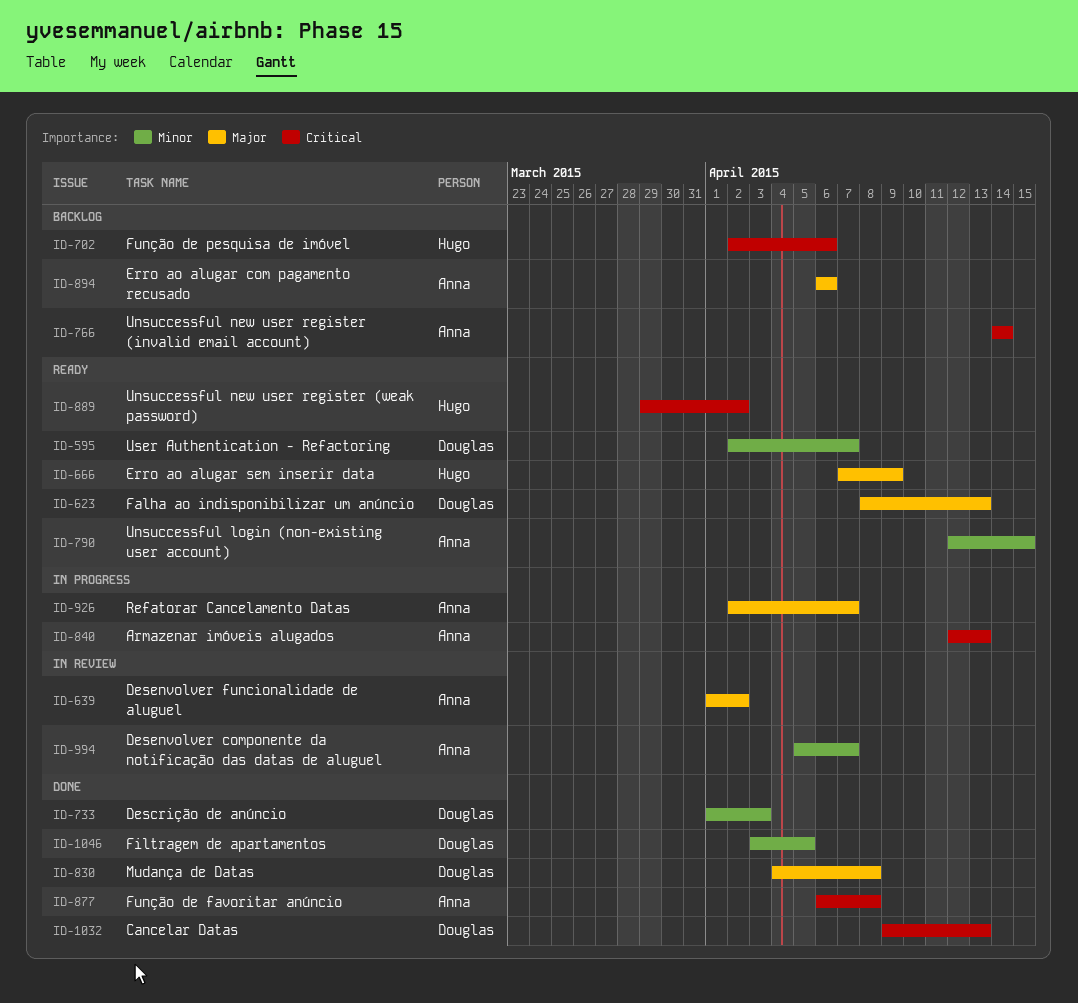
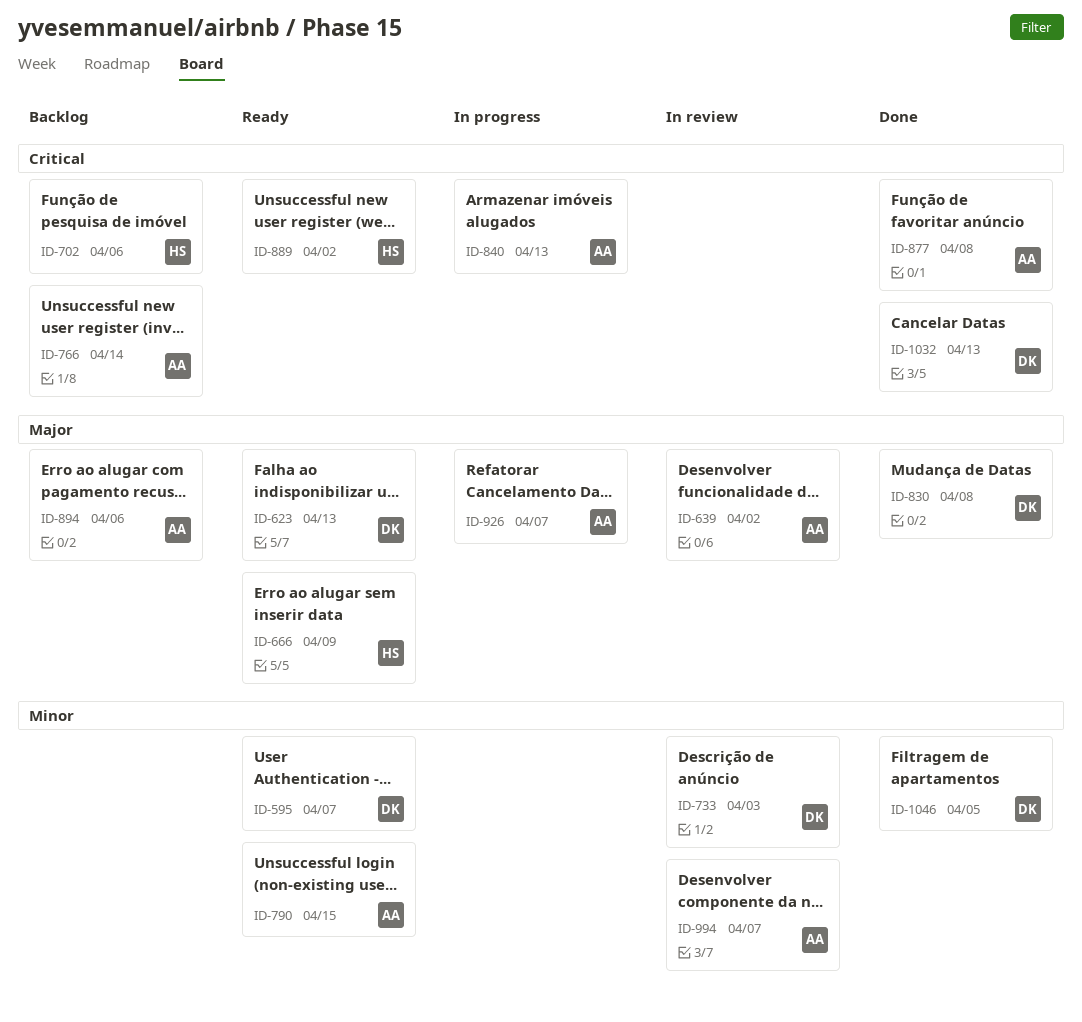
ID-733, status: Done -> In review

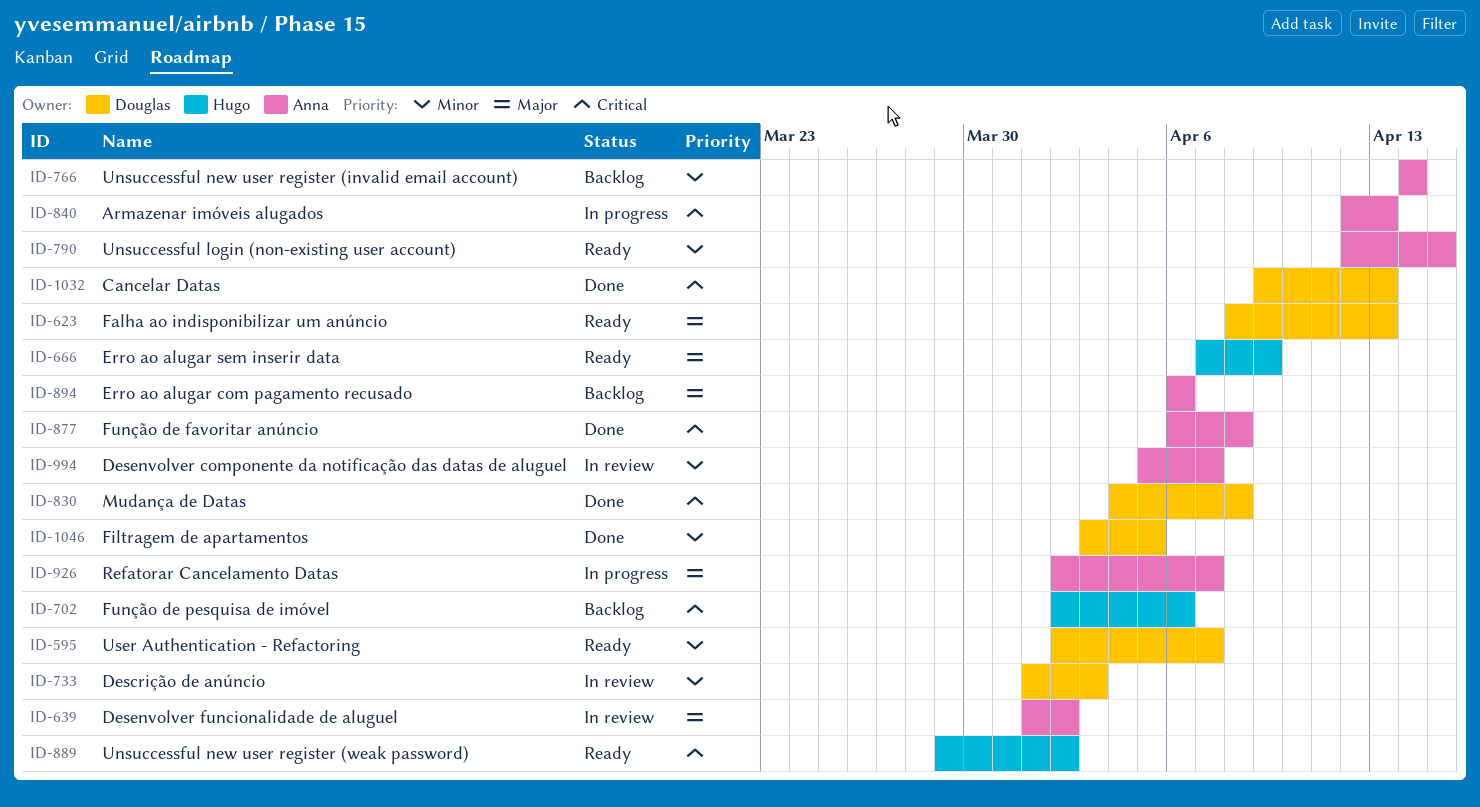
ID-766, priority: Critical -> Minor
ID-830, priority: Major -> Critical

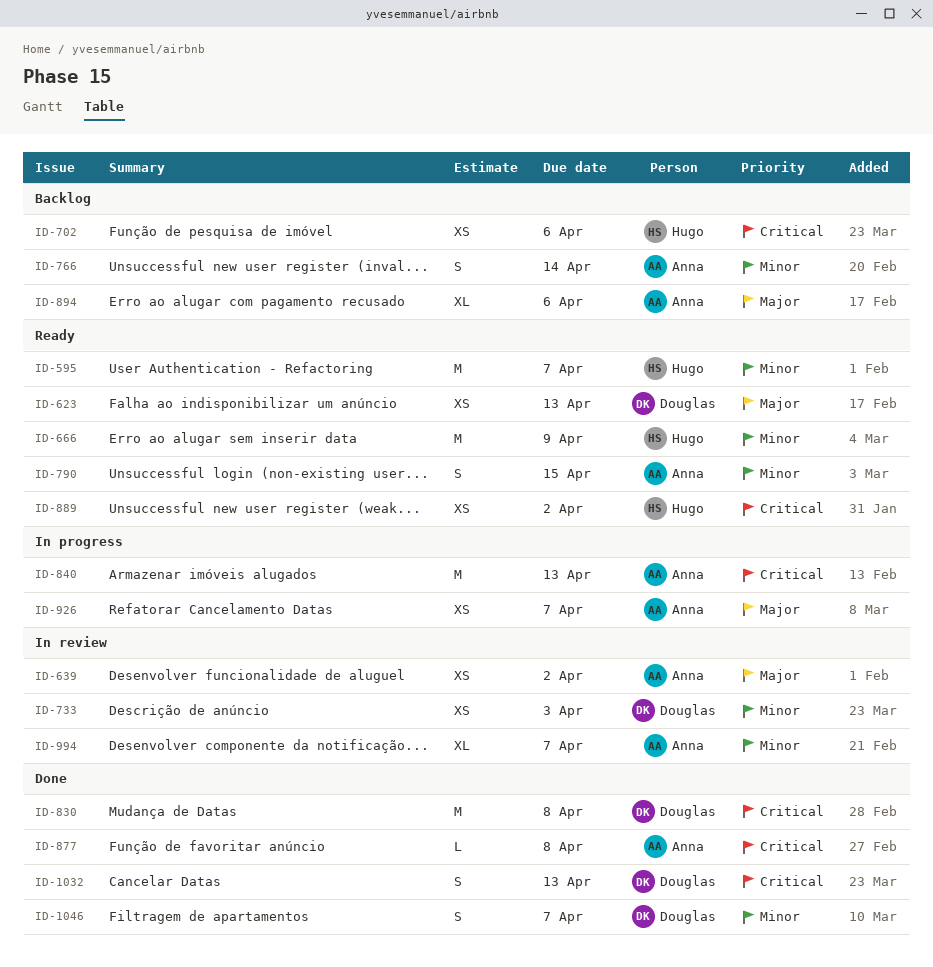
ID-595, owner: Douglas -> Hugo
ID-666, priority: Major -> Minor
ID-1046, due: Apr 5 -> Apr 7

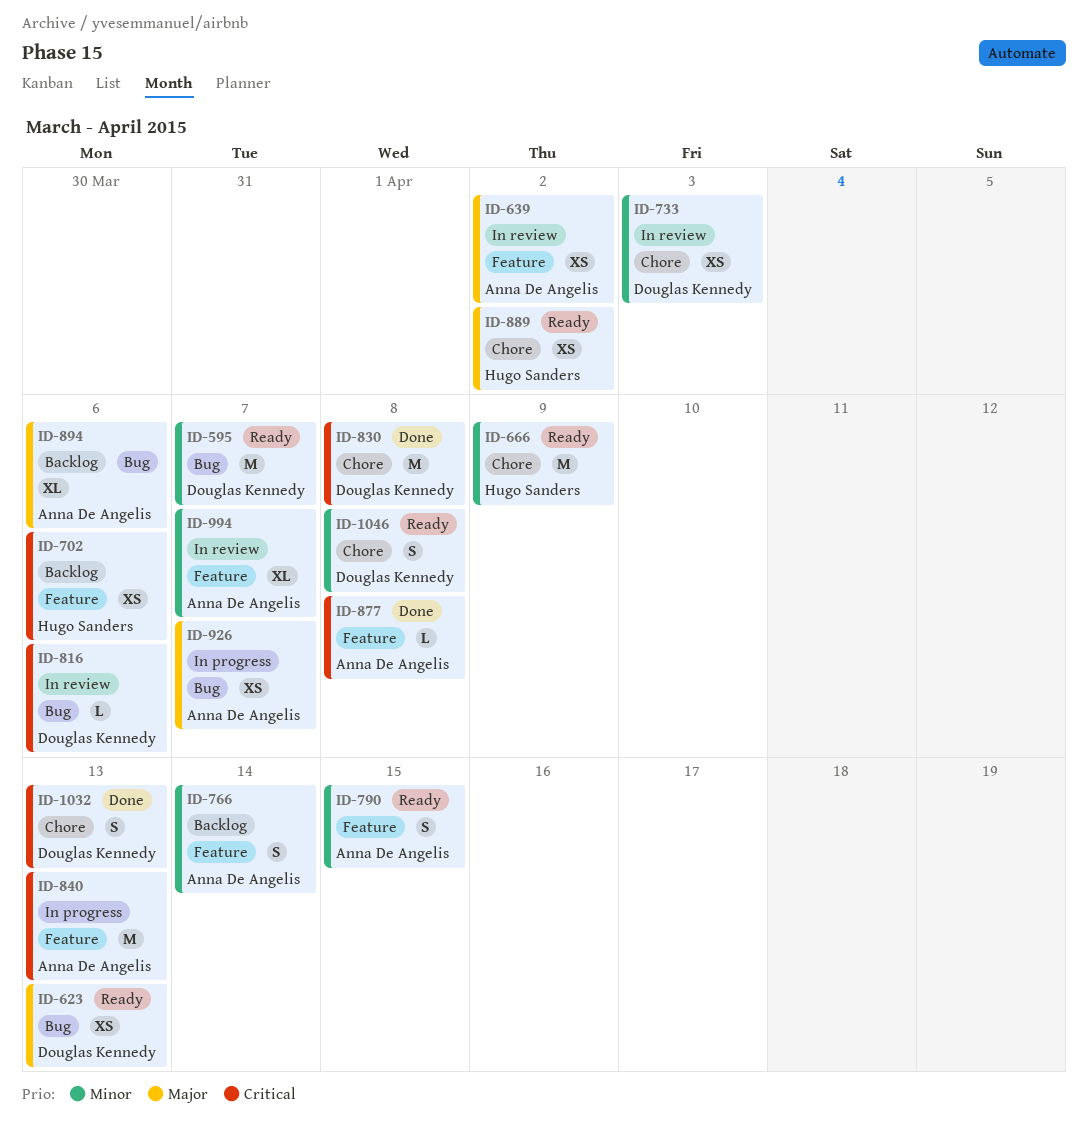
ID-595, owner: Hugo Sanders -> Douglas Kennedy
ID-816: none -> present
ID-889, priority: Critical -> Major
ID-1046, status: Done -> Ready
ID-1046, due: Apr 7 -> Apr 8

